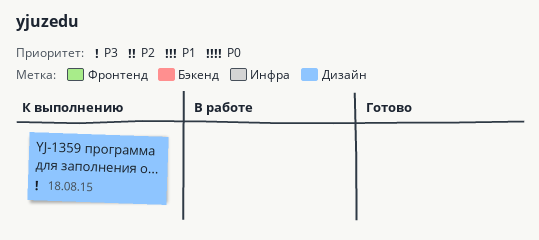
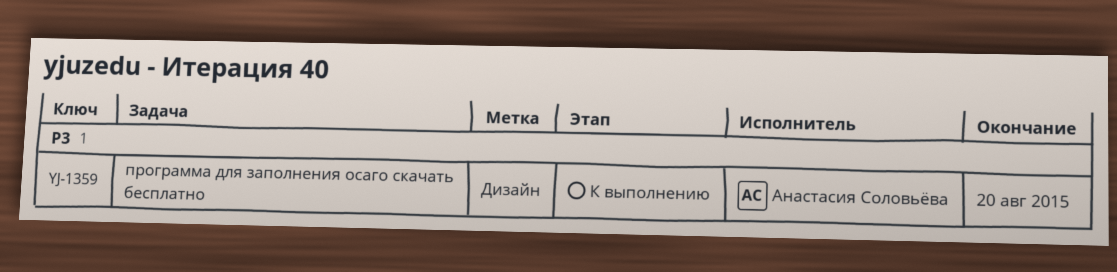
YJ-1359, due: Aug 18 -> Aug 20

